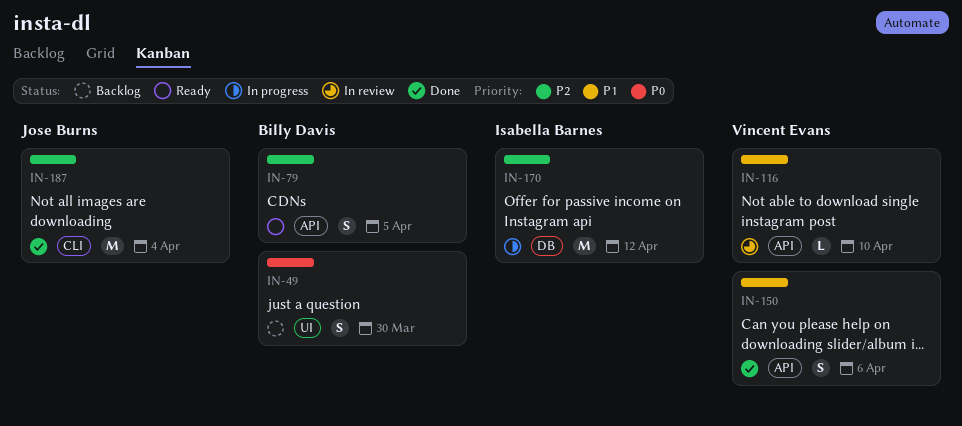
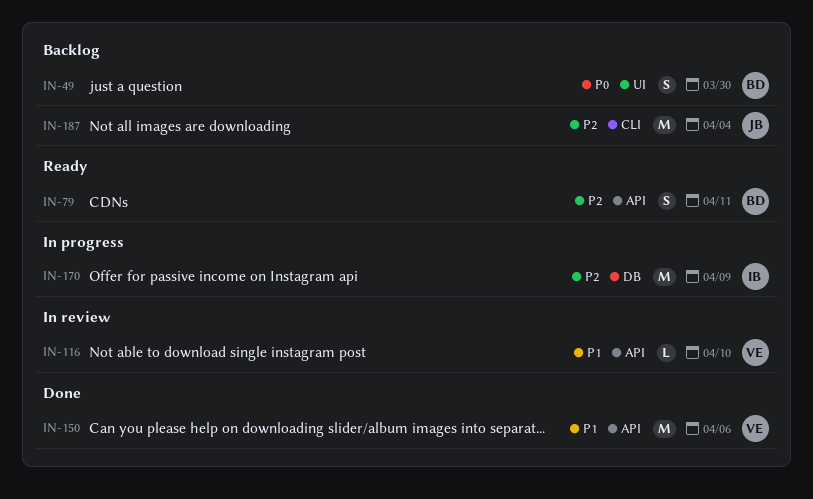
IN-79, due: Apr 5 -> Apr 11
IN-150, estimate: S -> M
IN-170, due: Apr 12 -> Apr 9
IN-187, status: Done -> Backlog

